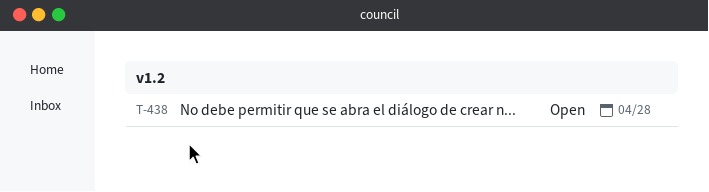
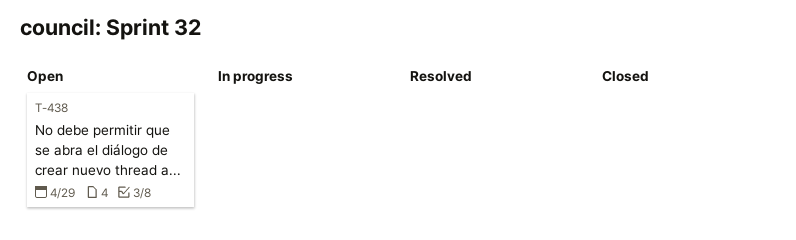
T-438, due: Apr 28 -> Apr 29

